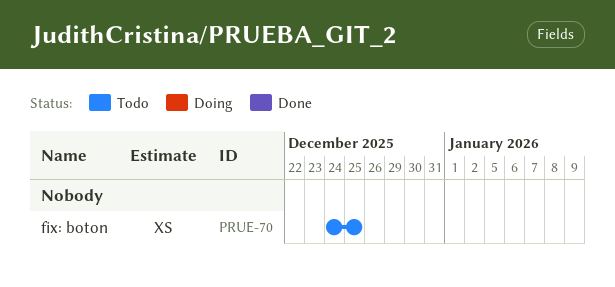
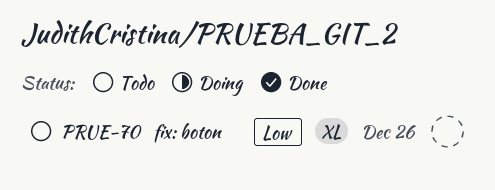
PRUE-70, estimate: XS -> XL
PRUE-70, due: Dec 25 -> Dec 26

